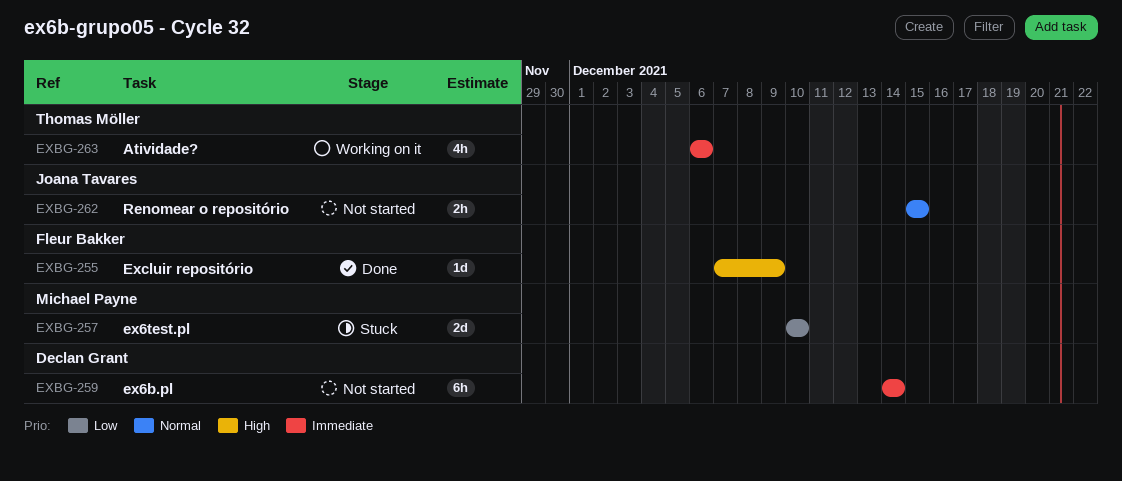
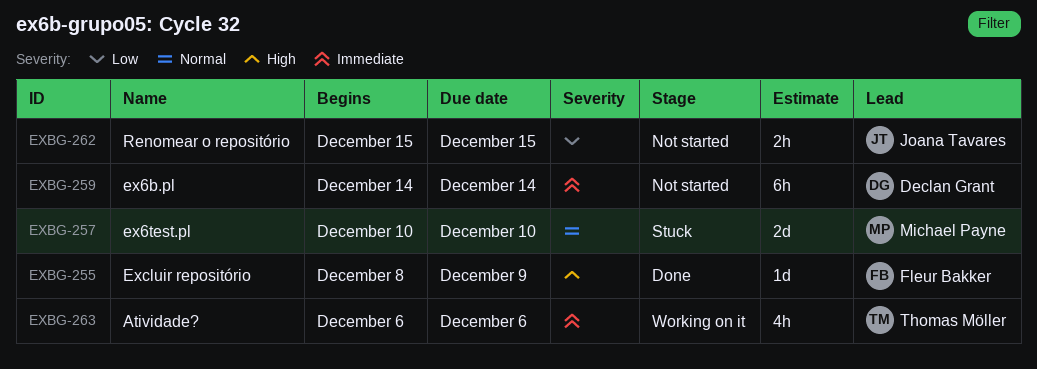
EXBG-255, start: Dec 7 -> Dec 8
EXBG-257, priority: Low -> Normal
EXBG-262, priority: Normal -> Low

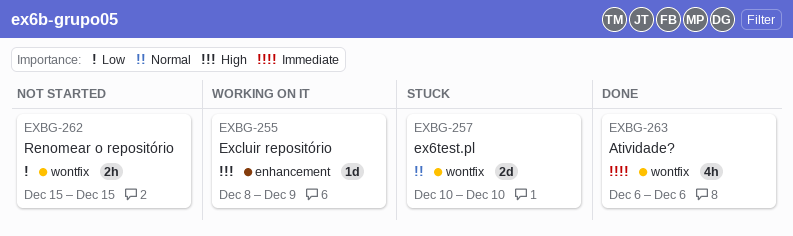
EXBG-255, status: Done -> Working on it
EXBG-259: present -> none
EXBG-263, status: Working on it -> Done

